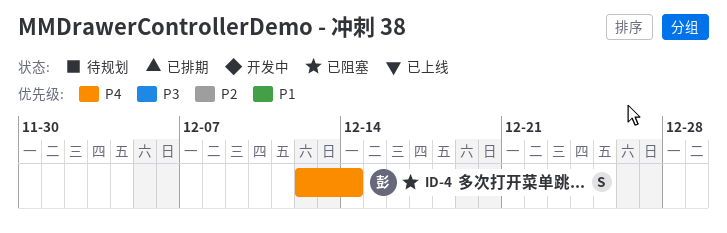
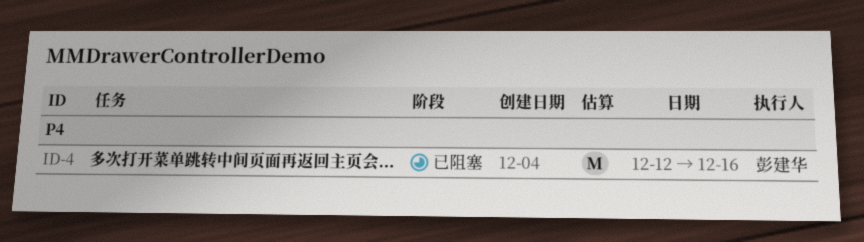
ID-4, estimate: S -> M
ID-4, due: Dec 14 -> Dec 16

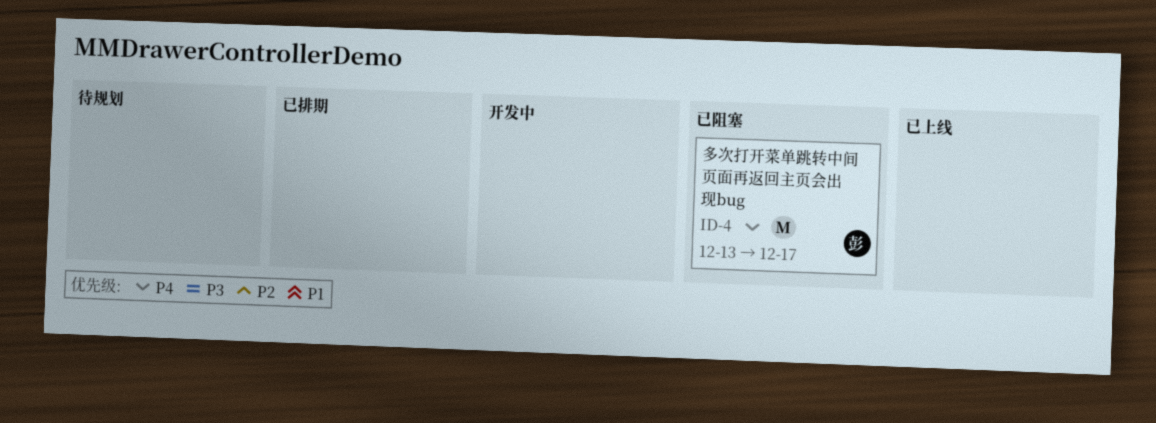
ID-4, start: Dec 12 -> Dec 13
ID-4, due: Dec 16 -> Dec 17

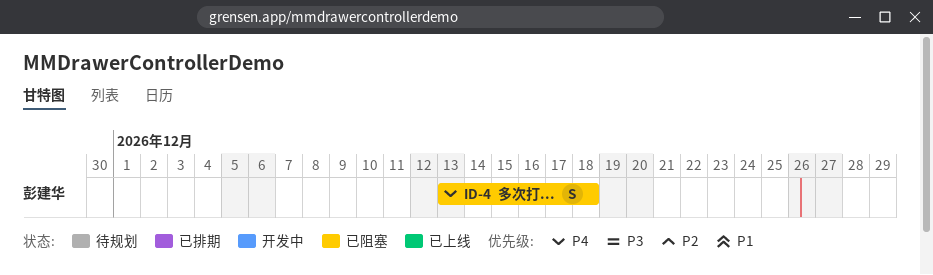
ID-4, estimate: M -> S
ID-4, due: Dec 17 -> Dec 18

